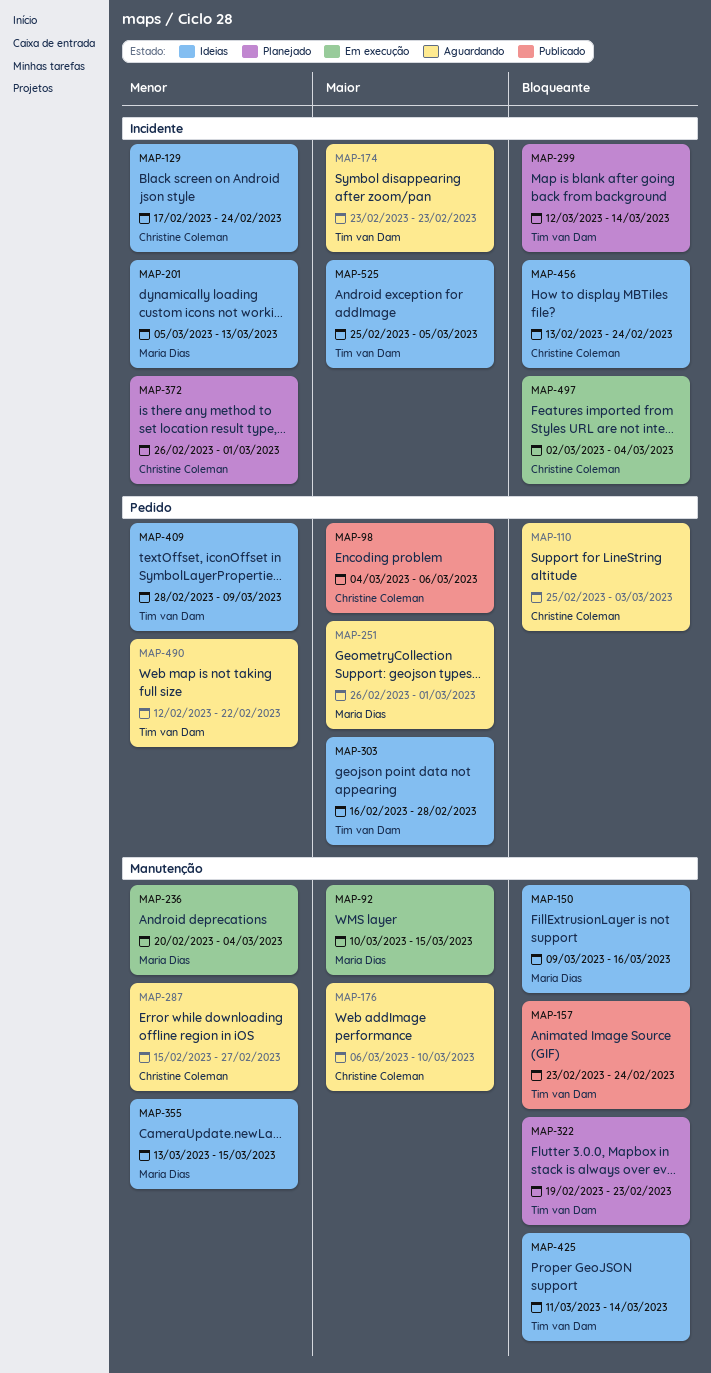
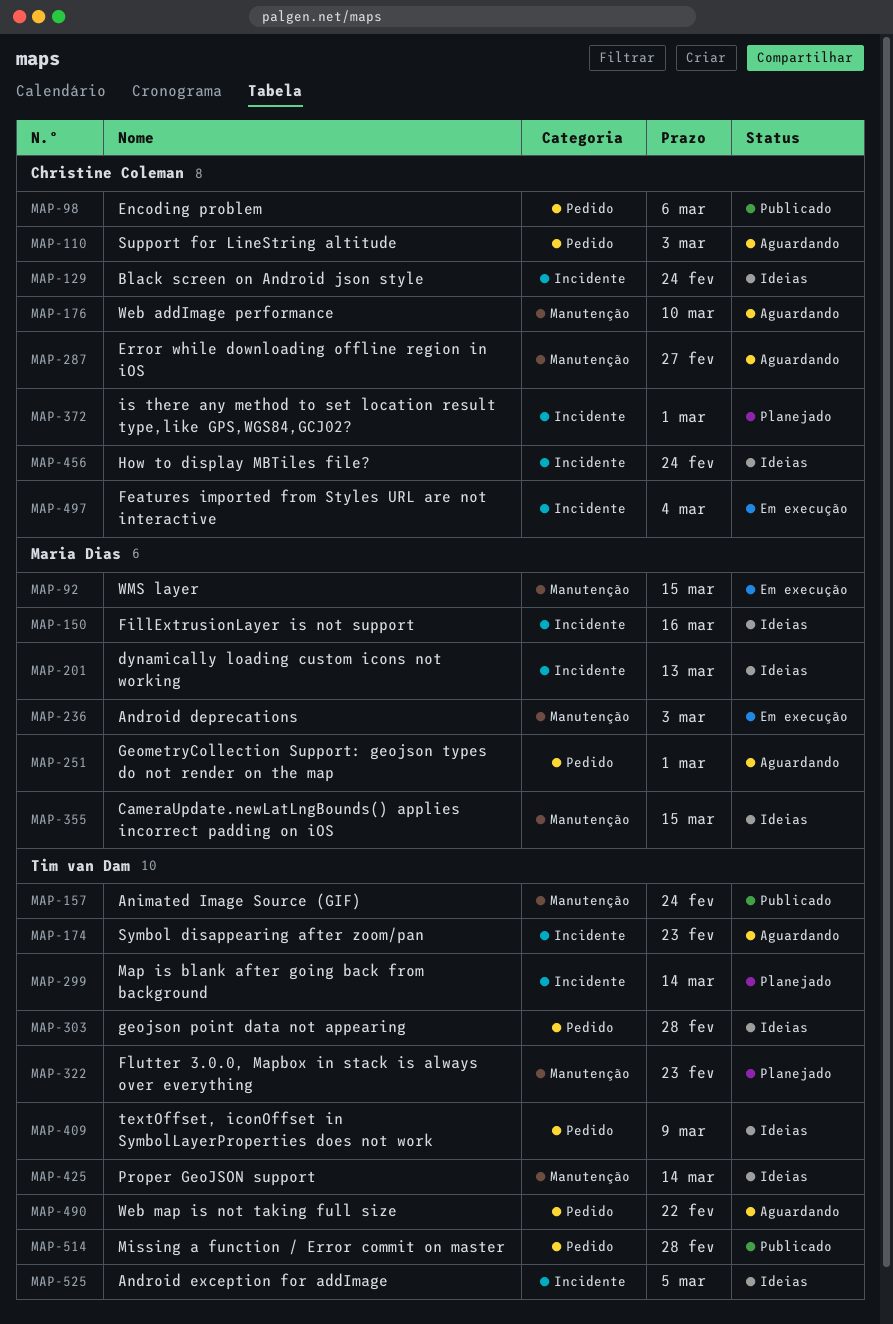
MAP-150, label: Manutenção -> Incidente
MAP-236, due: Mar 4 -> Mar 3
MAP-514: none -> present

